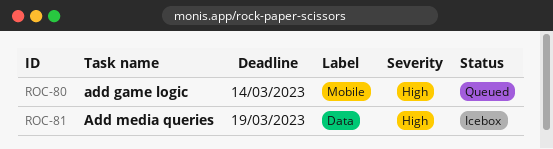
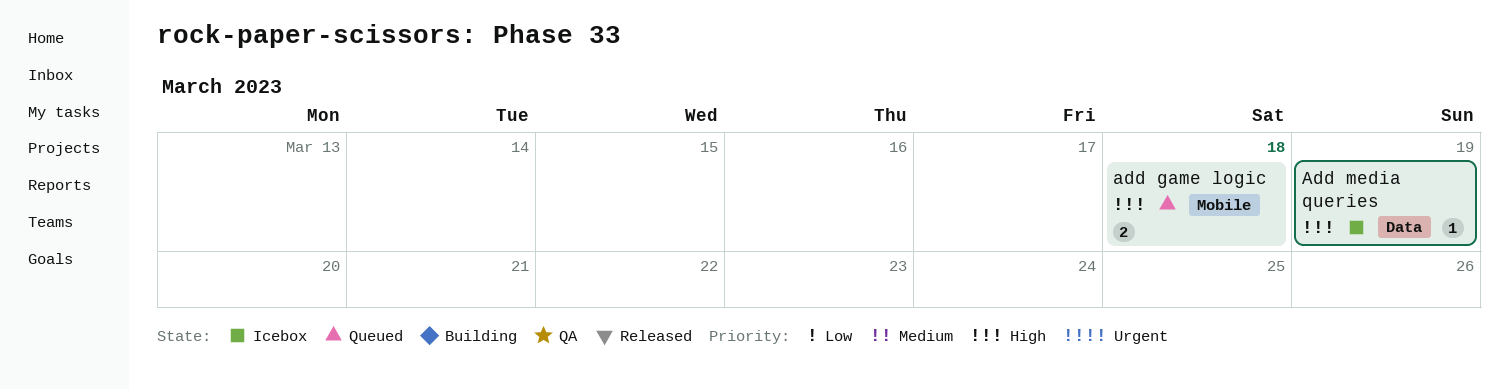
add game logic, due: Mar 14 -> Mar 18

